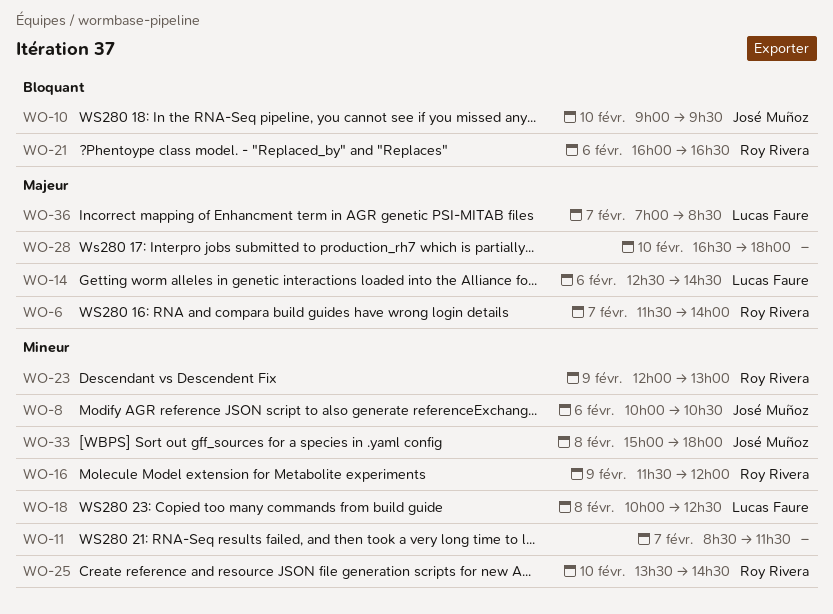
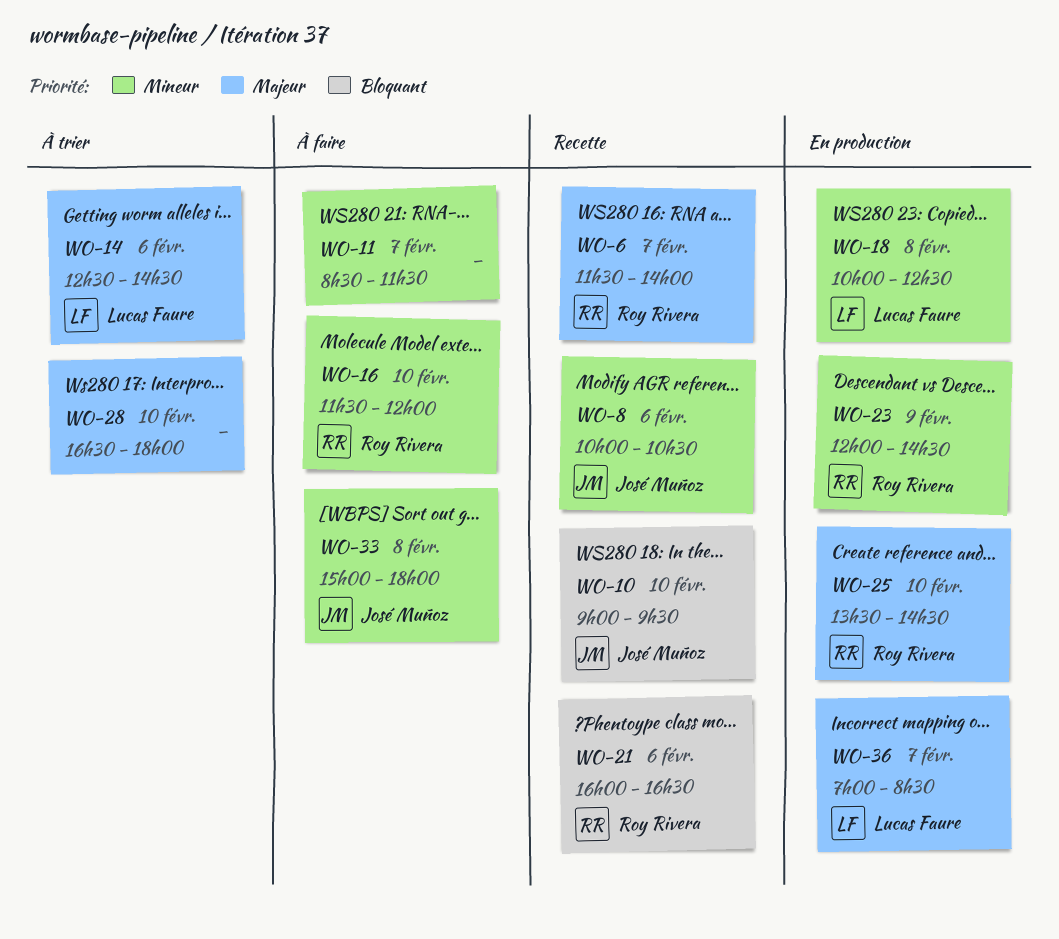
WO-16, day: Feb 9 -> Feb 10
WO-23, ends: 13:00 -> 14:30
WO-25, priority: Mineur -> Majeur

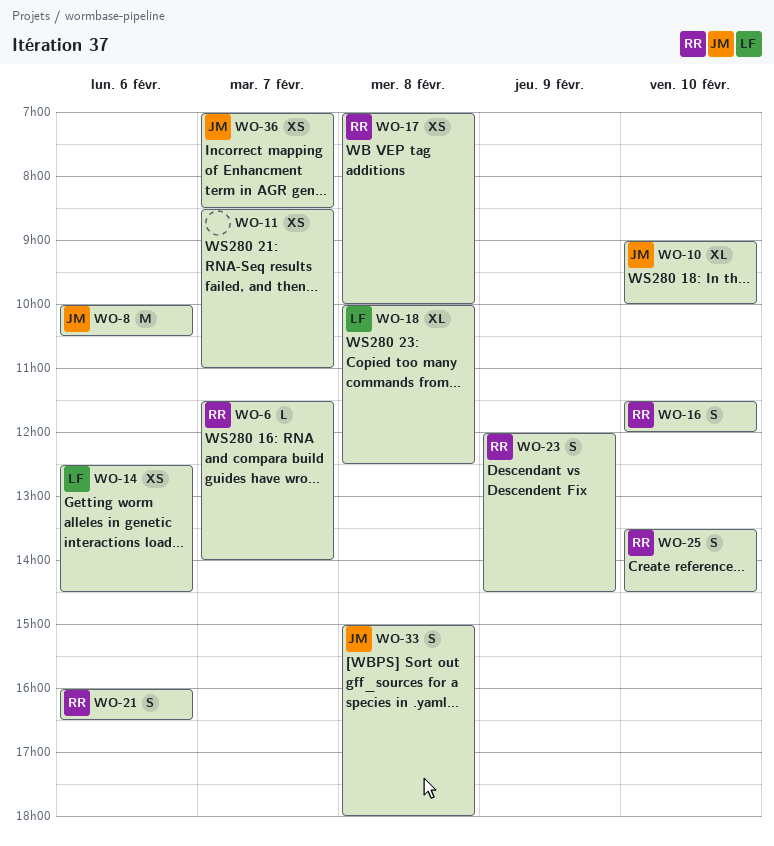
WO-10, ends: 09:30 -> 10:00
WO-11, ends: 11:30 -> 11:00
WO-17: none -> present
WO-28: present -> none
WO-36, owner: Lucas Faure -> José Muñoz

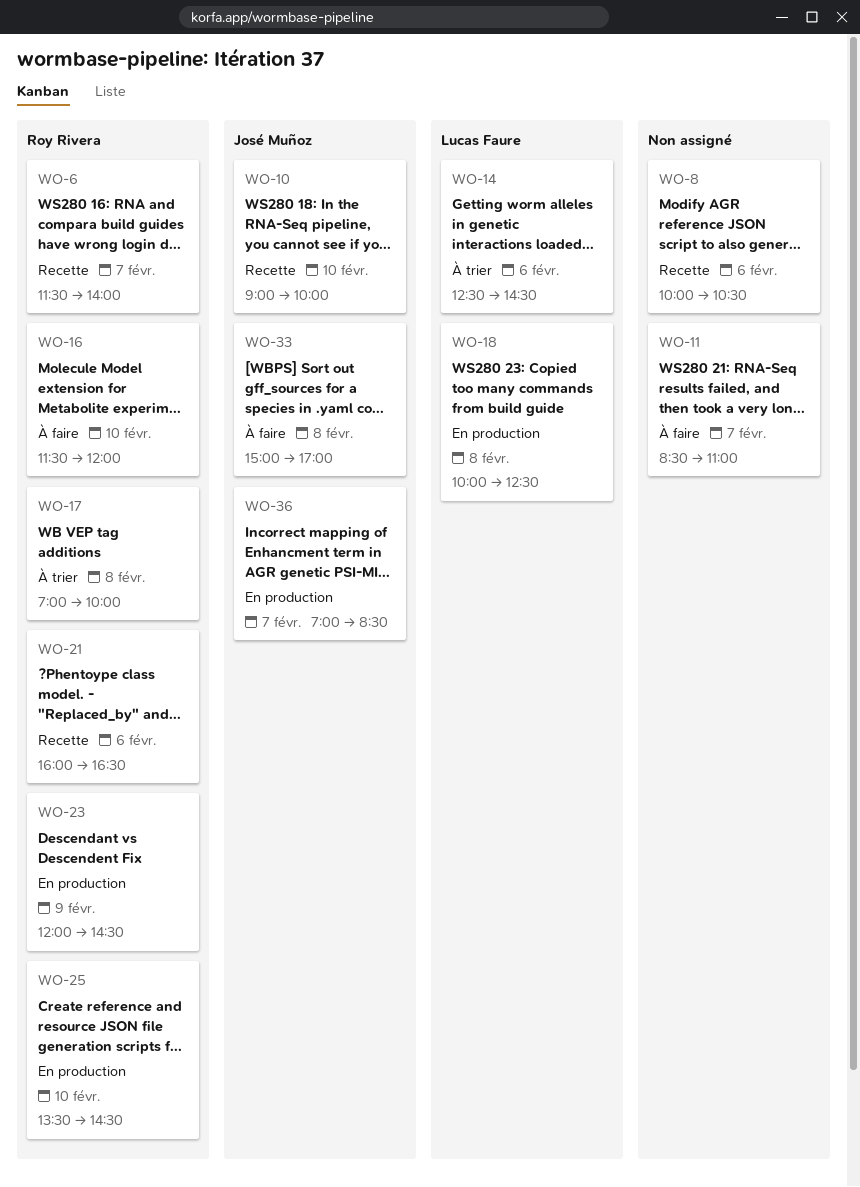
WO-8, owner: José Muñoz -> none
WO-33, ends: 18:00 -> 17:00

